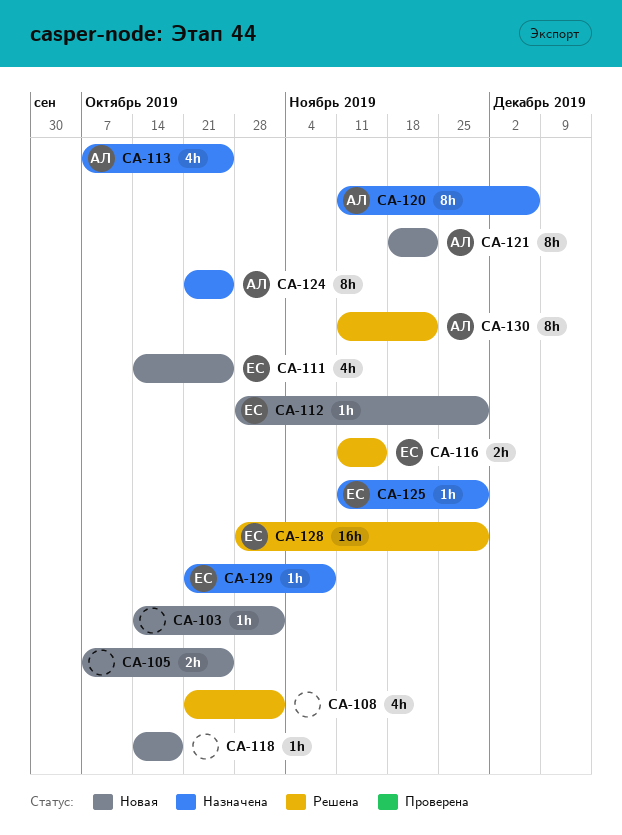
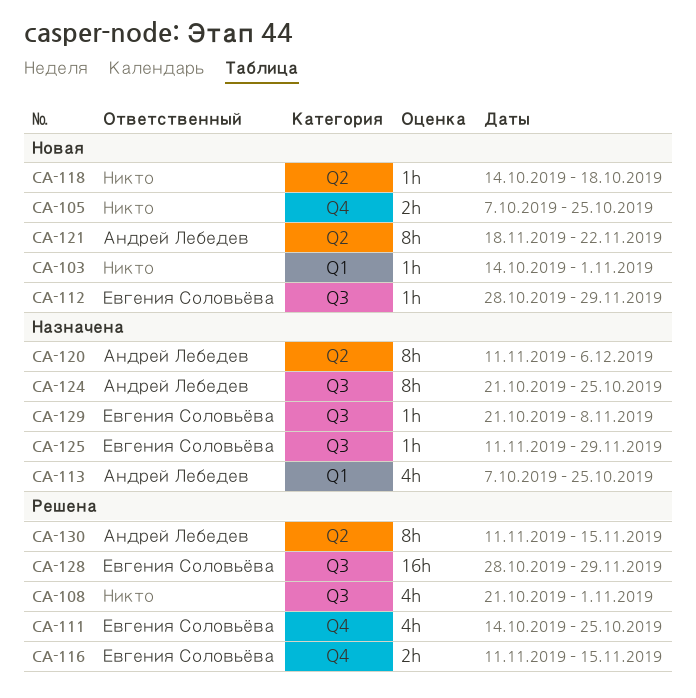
CA-111, status: Новая -> Решена
CA-130, due: Nov 22 -> Nov 15

